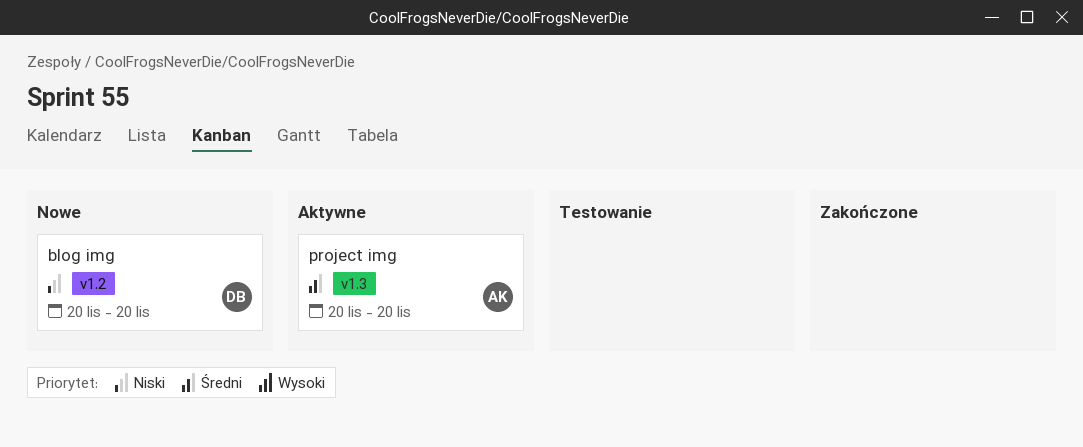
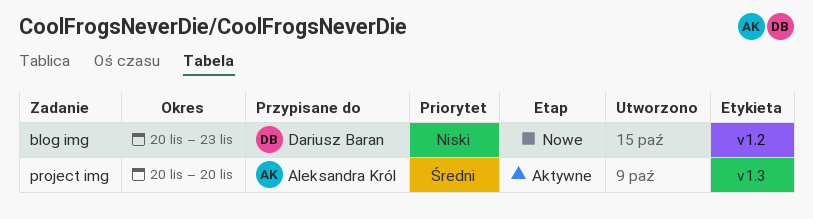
blog img, due: Nov 20 -> Nov 23

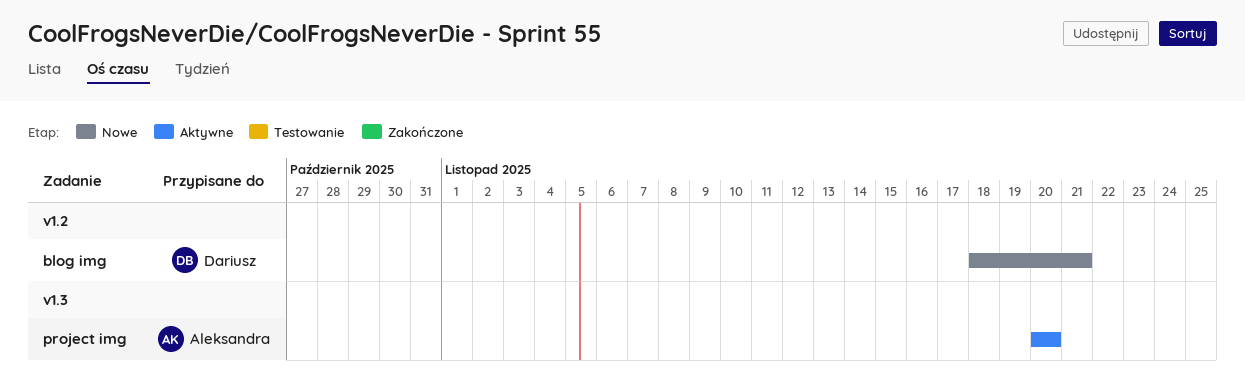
blog img, start: Nov 20 -> Nov 18
blog img, due: Nov 23 -> Nov 21

